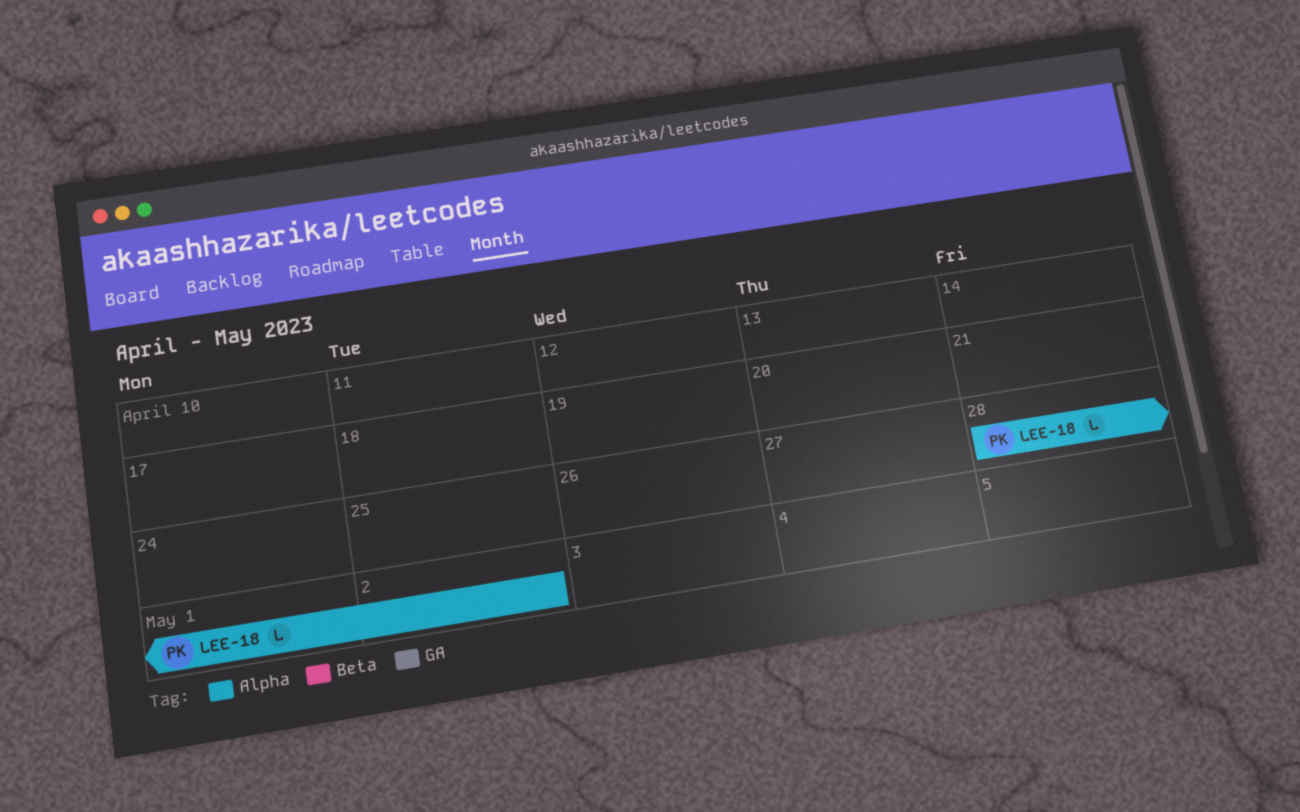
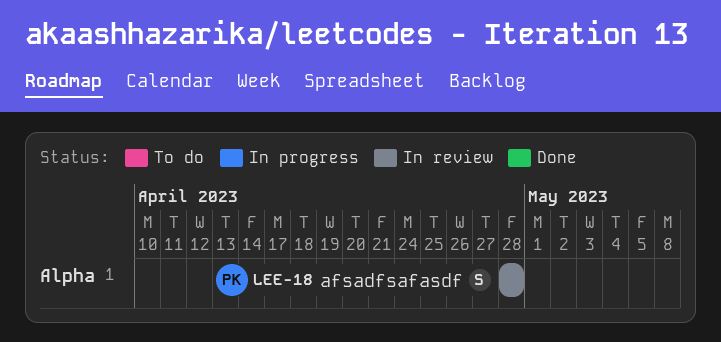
LEE-18, estimate: L -> S
LEE-18, due: May 2 -> Apr 28

